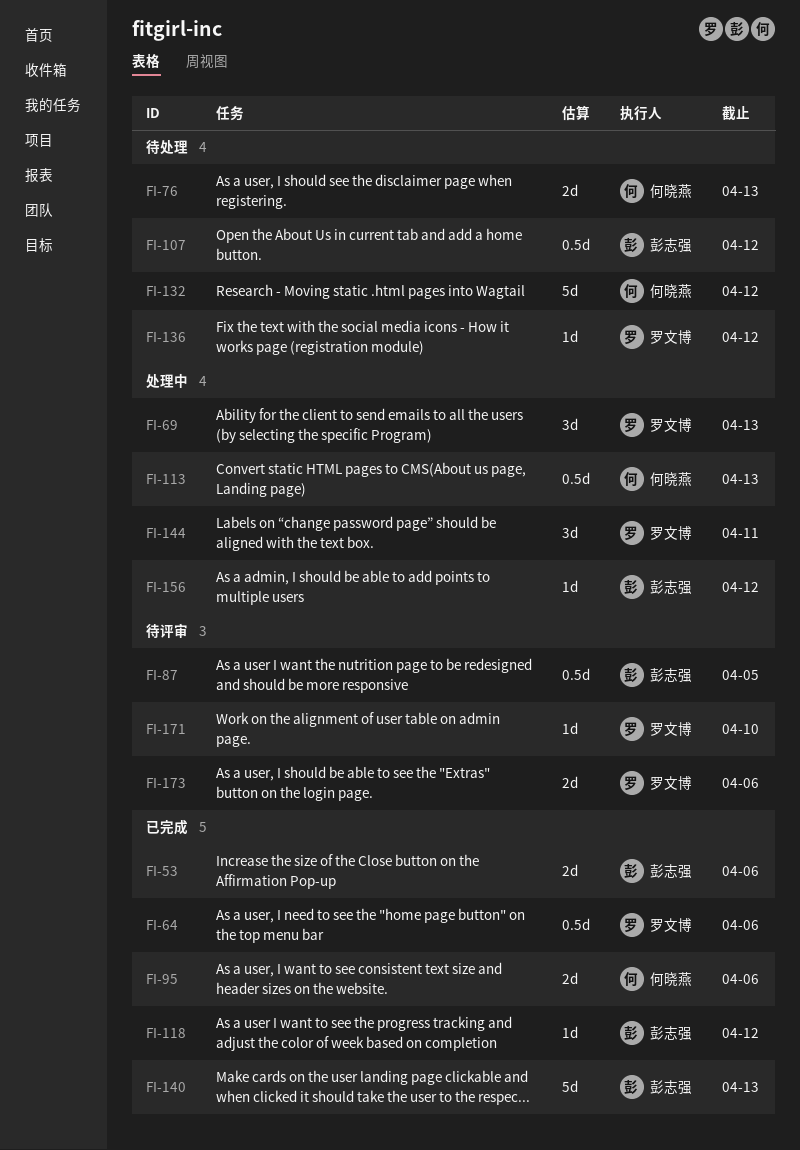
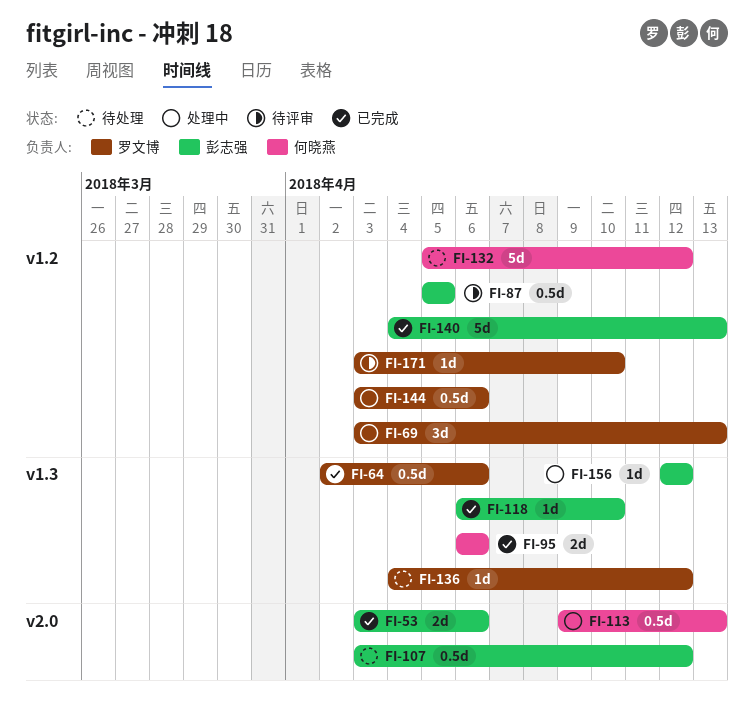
FI-76: present -> none
FI-118, due: Apr 12 -> Apr 10
FI-144, estimate: 3d -> 0.5d
FI-144, due: Apr 11 -> Apr 6
FI-173: present -> none

